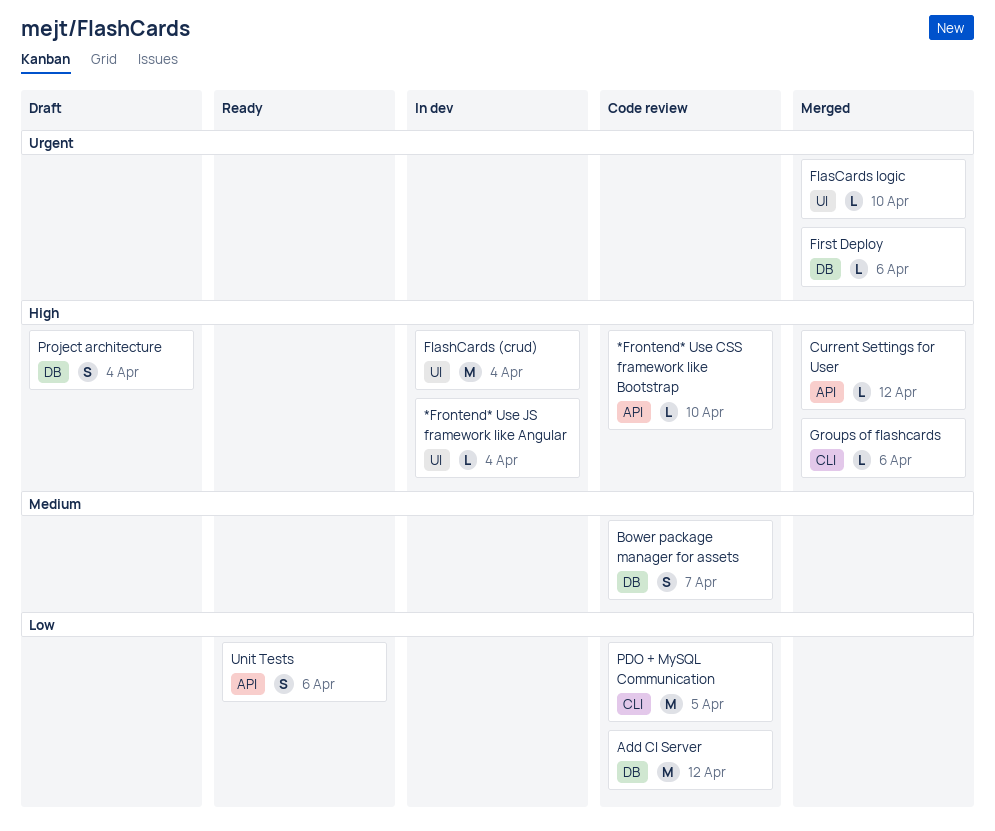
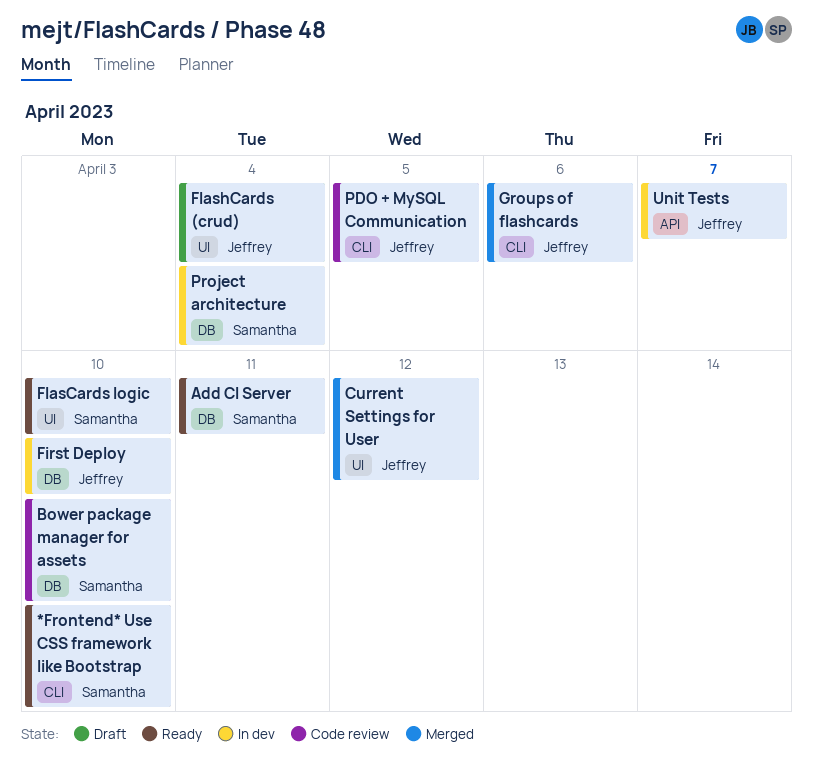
*Frontend* Use CSS framework like Bootstrap, status: Code review -> Ready
*Frontend* Use CSS framework like Bootstrap, label: API -> CLI
*Frontend* Use JS framework like Angular: present -> none
Add CI Server, status: Code review -> Ready
Add CI Server, due: Apr 12 -> Apr 11
Bower package manager for assets, due: Apr 7 -> Apr 10
Current Settings for User, label: API -> UI
First Deploy, status: Merged -> In dev
First Deploy, due: Apr 6 -> Apr 10
FlasCards logic, status: Merged -> Ready
FlashCards (crud), status: In dev -> Draft
Project architecture, status: Draft -> In dev
Unit Tests, status: Ready -> In dev
Unit Tests, due: Apr 6 -> Apr 7

